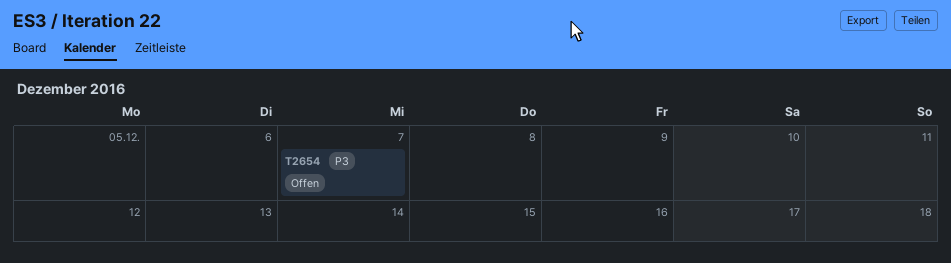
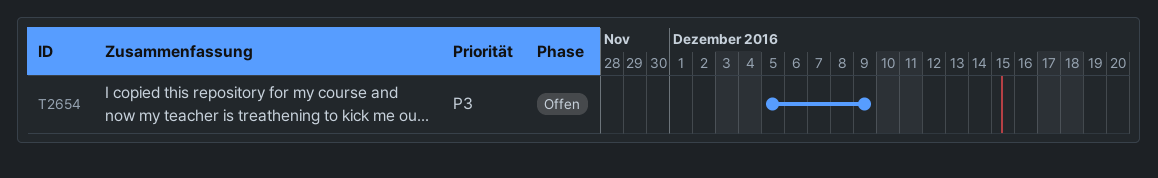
T2654, due: Dec 7 -> Dec 9

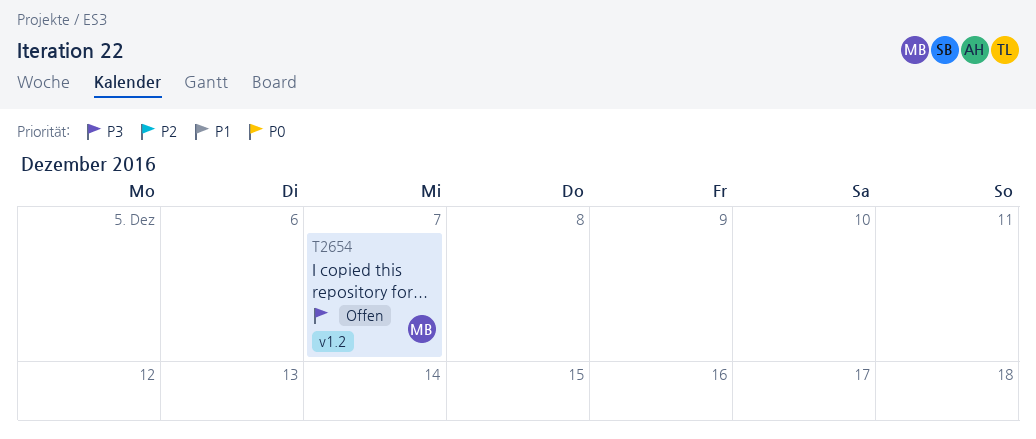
T2654, due: Dec 9 -> Dec 7

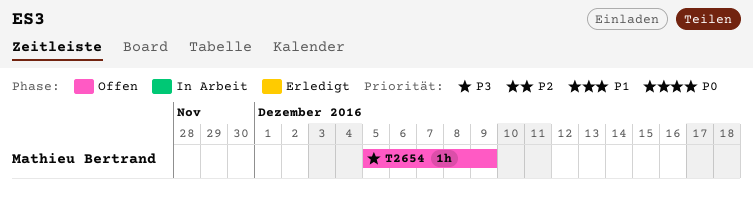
T2654, due: Dec 7 -> Dec 9

